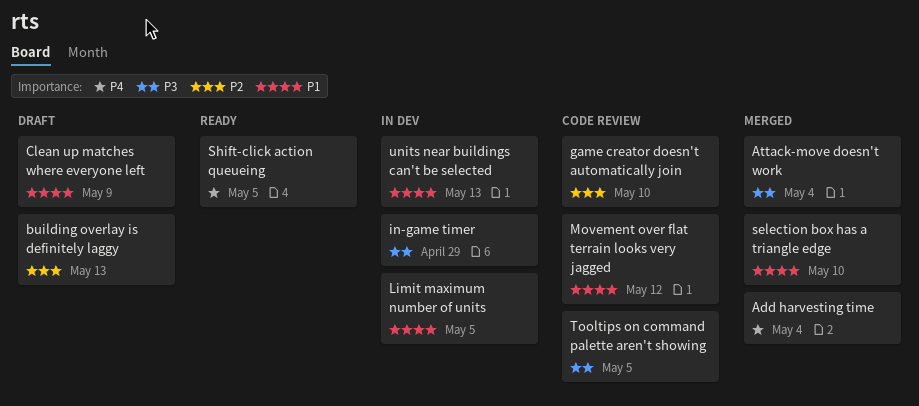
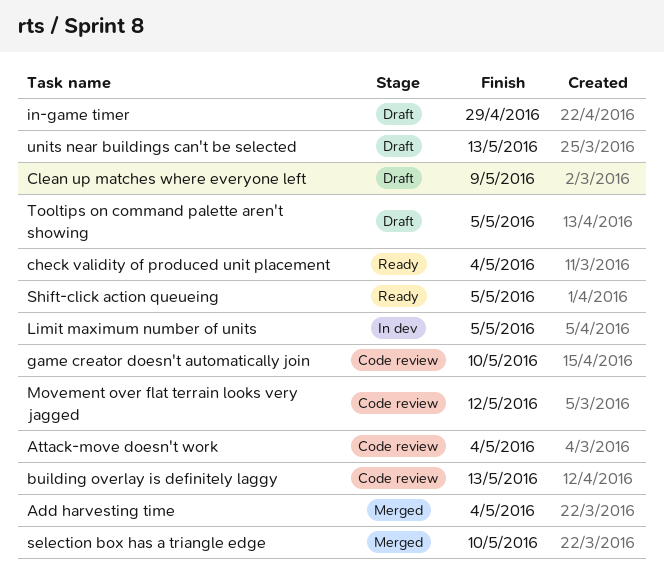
Attack-move doesn't work, status: Merged -> Code review
building overlay is definitely laggy, status: Draft -> Code review
check validity of produced unit placement: none -> present
in-game timer, status: In dev -> Draft
Tooltips on command palette aren't showing, status: Code review -> Draft
units near buildings can't be selected, status: In dev -> Draft

